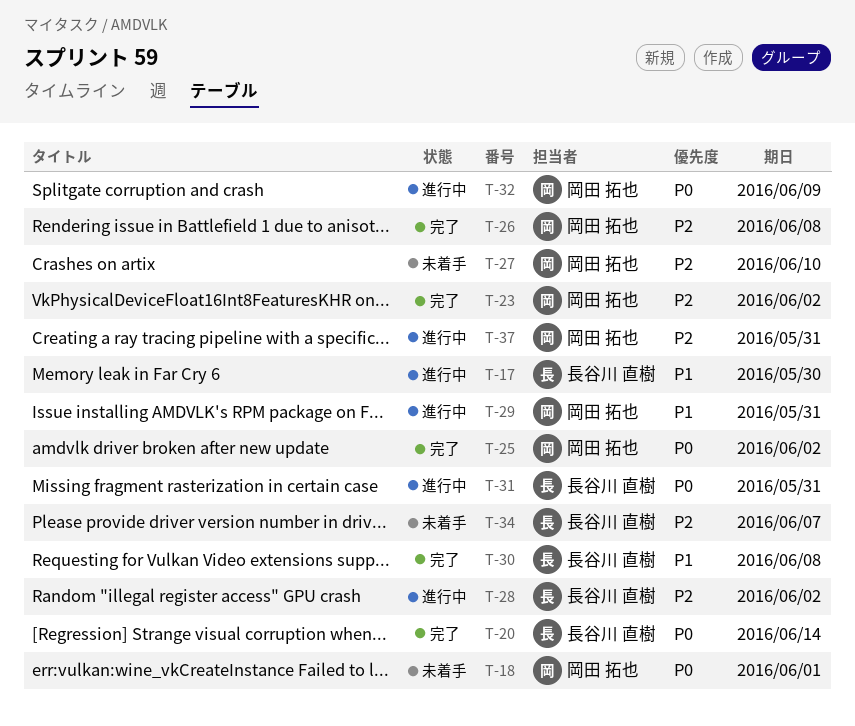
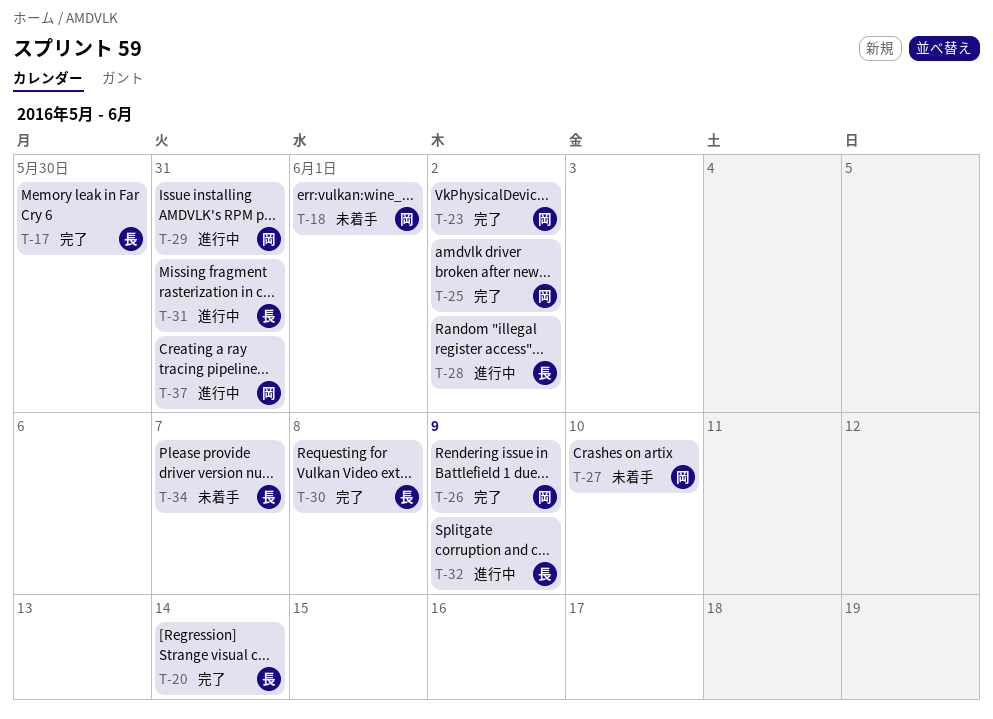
T-17, status: 進行中 -> 完了
T-26, due: Jun 8 -> Jun 9
T-32, owner: 岡田 拓也 -> 長谷川 直樹

